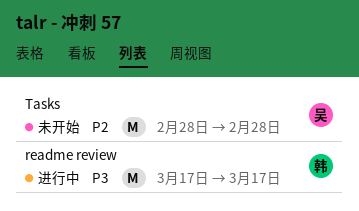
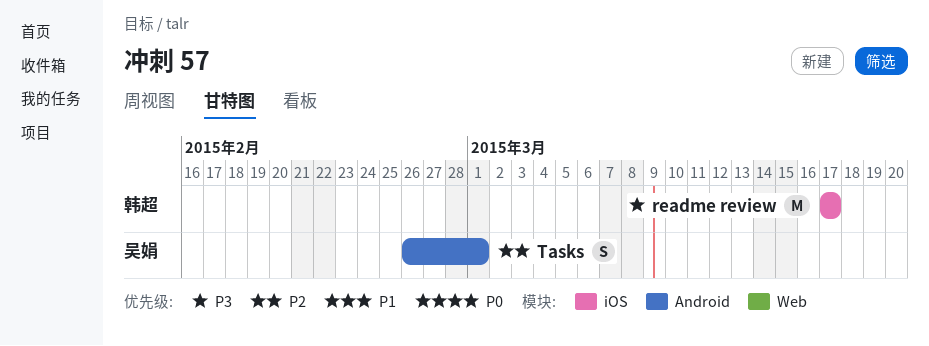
Tasks, estimate: M -> S
Tasks, start: Feb 28 -> Feb 26
Tasks, due: Feb 28 -> Mar 1

